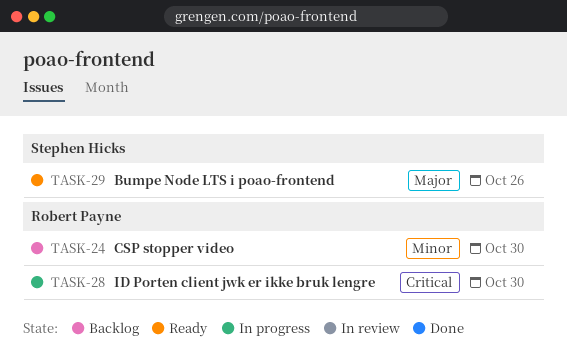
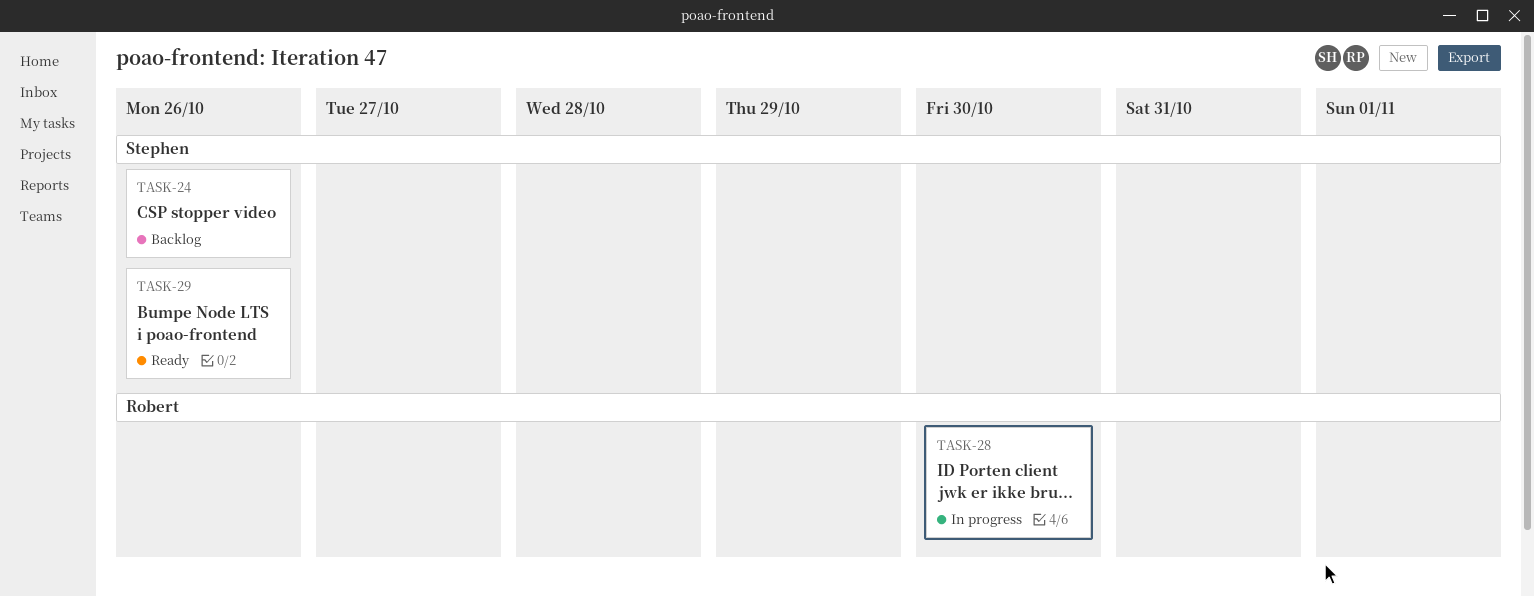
TASK-24, owner: Robert Payne -> Stephen Hicks
TASK-24, due: Oct 30 -> Oct 26

